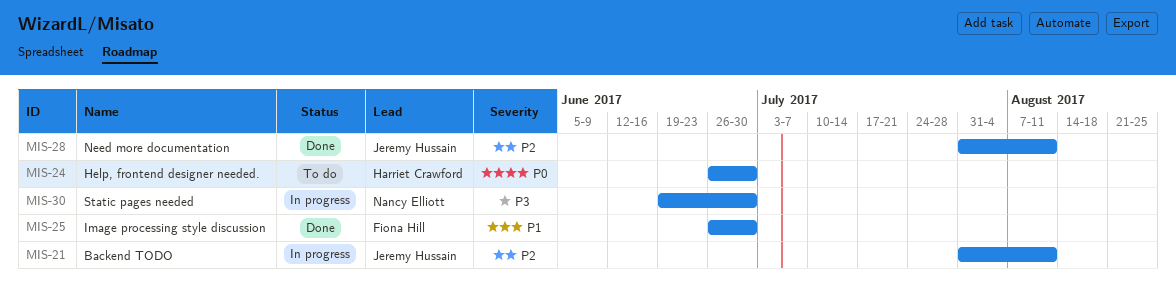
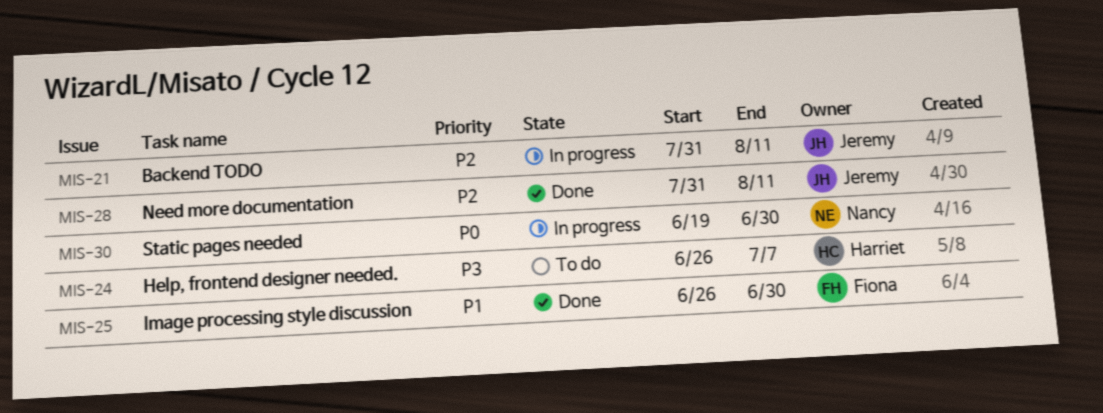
MIS-24, priority: P0 -> P3
MIS-24, due: Jun 30 -> Jul 7
MIS-30, priority: P3 -> P0

